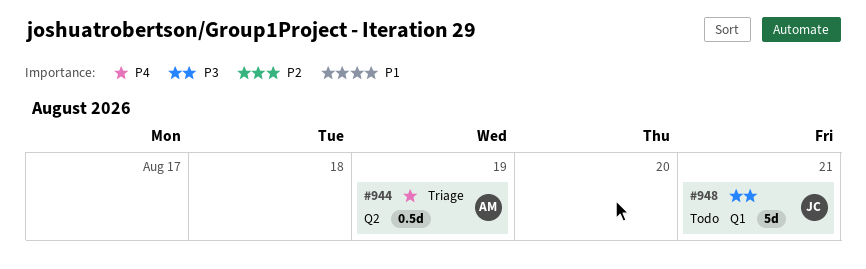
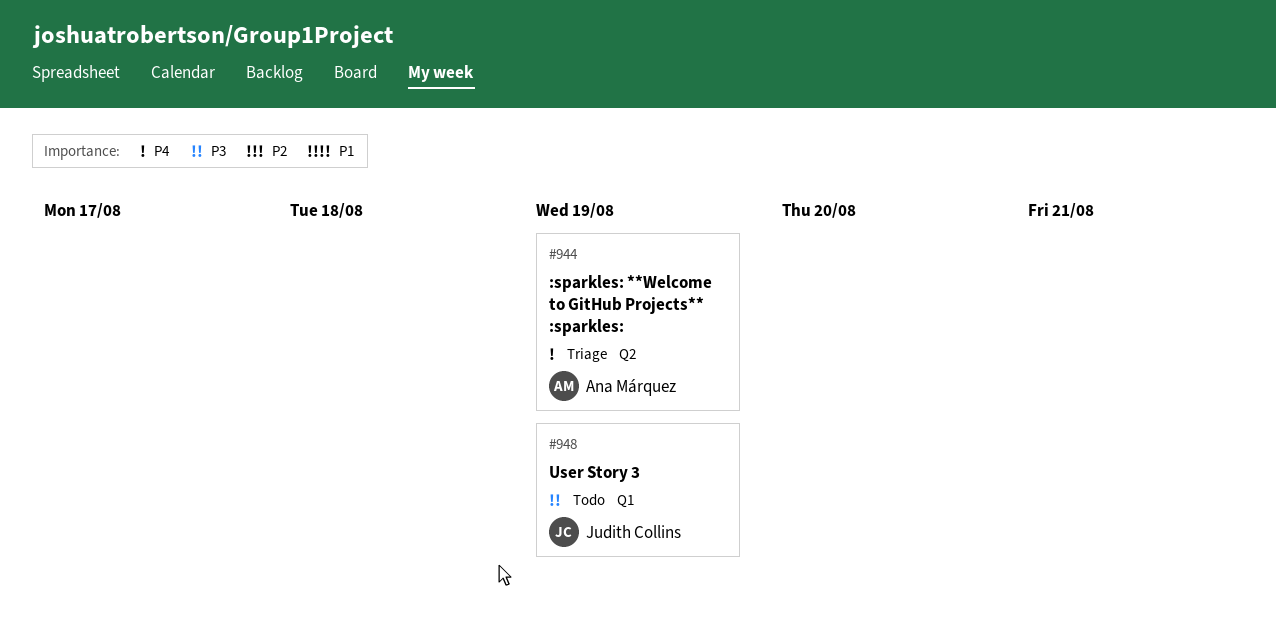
#948, due: Aug 21 -> Aug 19

